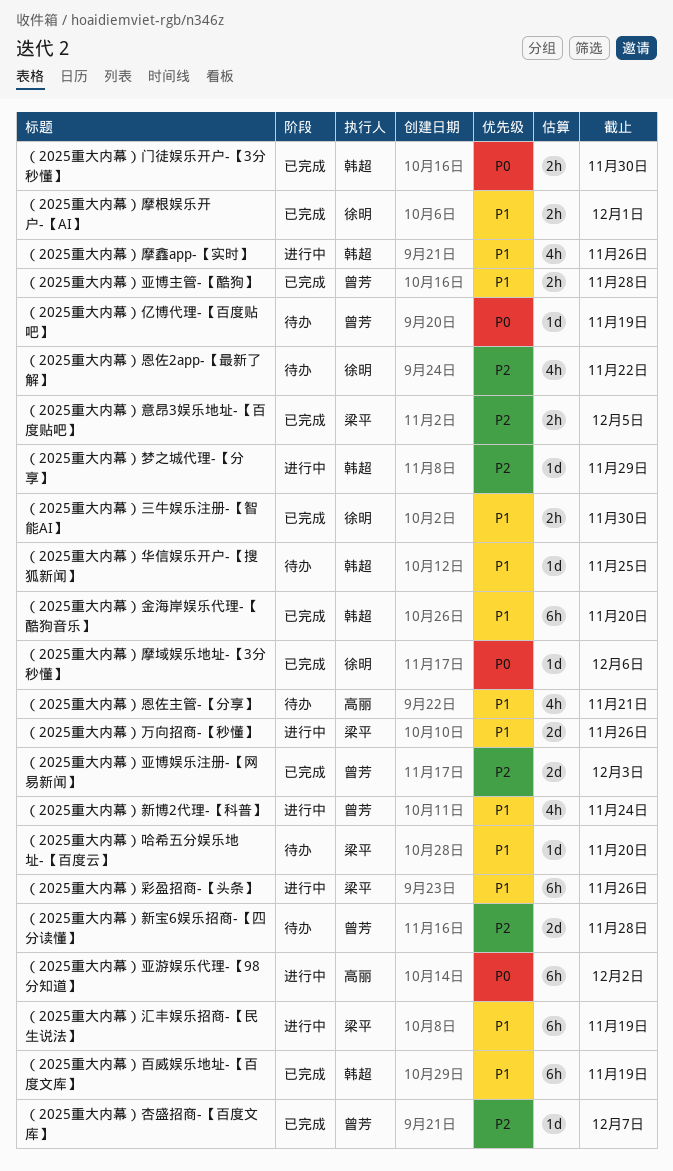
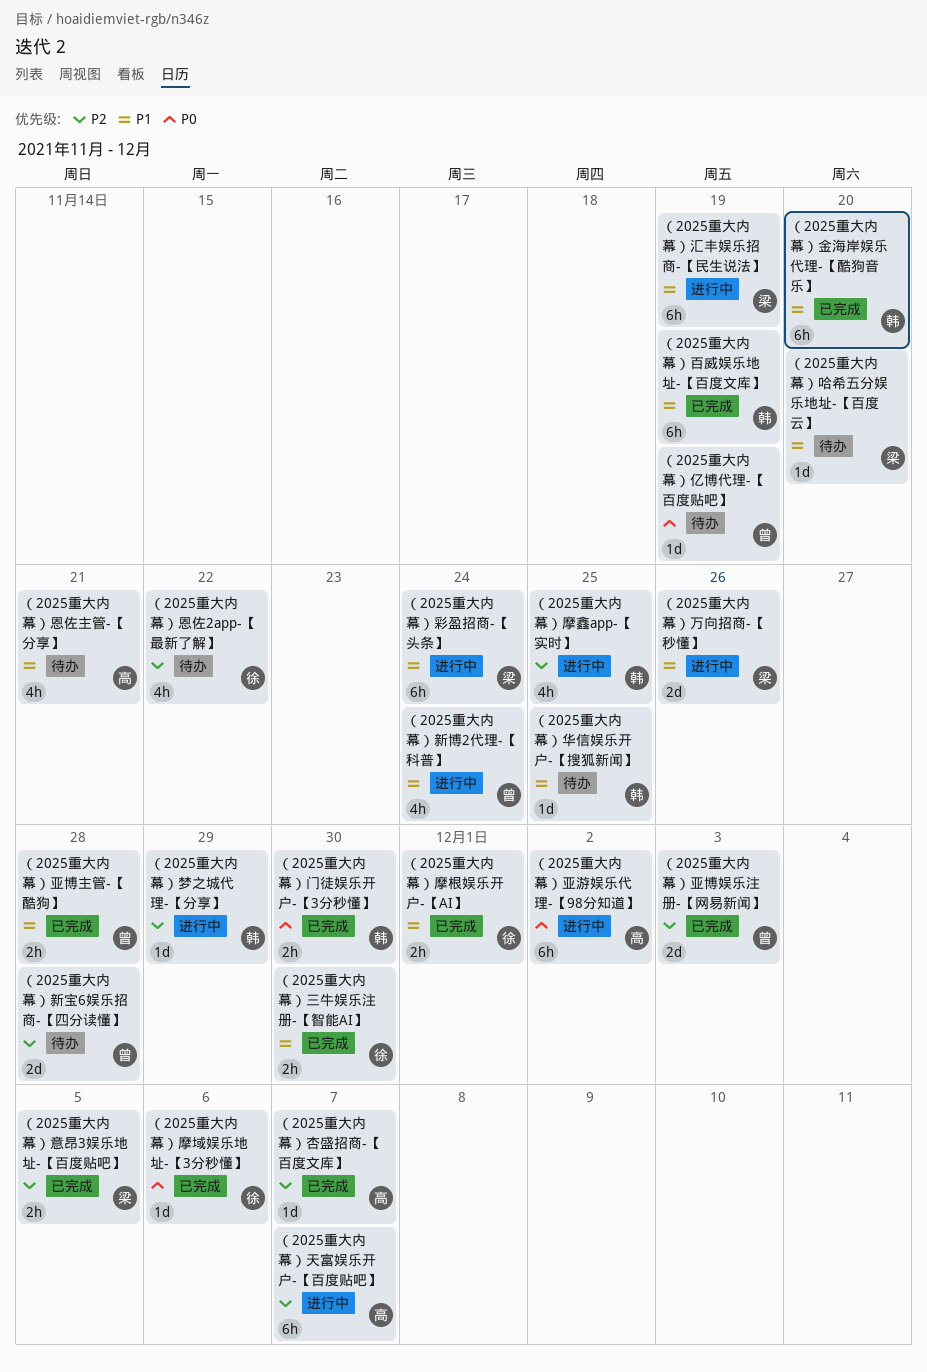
（2025重大内幕）天富娱乐开户-【百度贴吧】: none -> present
（2025重大内幕）彩盈招商-【头条】, due: Nov 26 -> Nov 24
（2025重大内幕）摩鑫app-【实时】, priority: P1 -> P2
（2025重大内幕）摩鑫app-【实时】, due: Nov 26 -> Nov 25
（2025重大内幕）杏盛招商-【百度文库】, owner: 曾芳 -> 高丽

